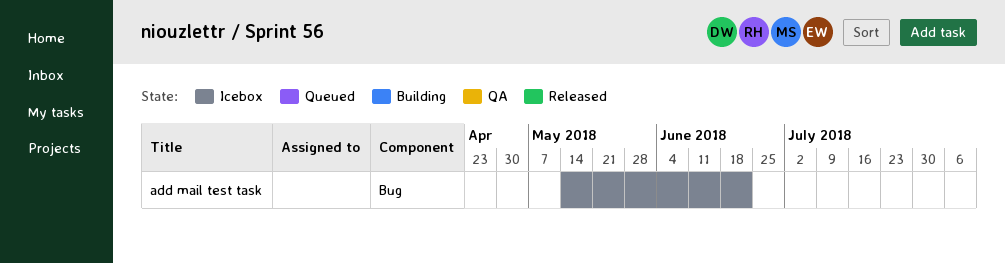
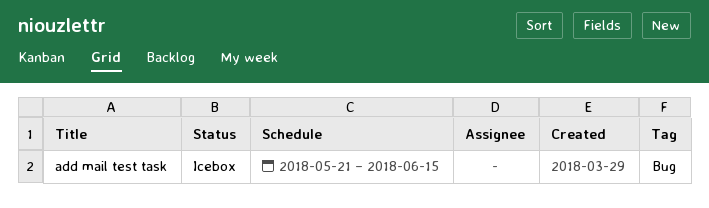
add mail test task, start: May 14 -> May 21
add mail test task, due: Jun 22 -> Jun 15

